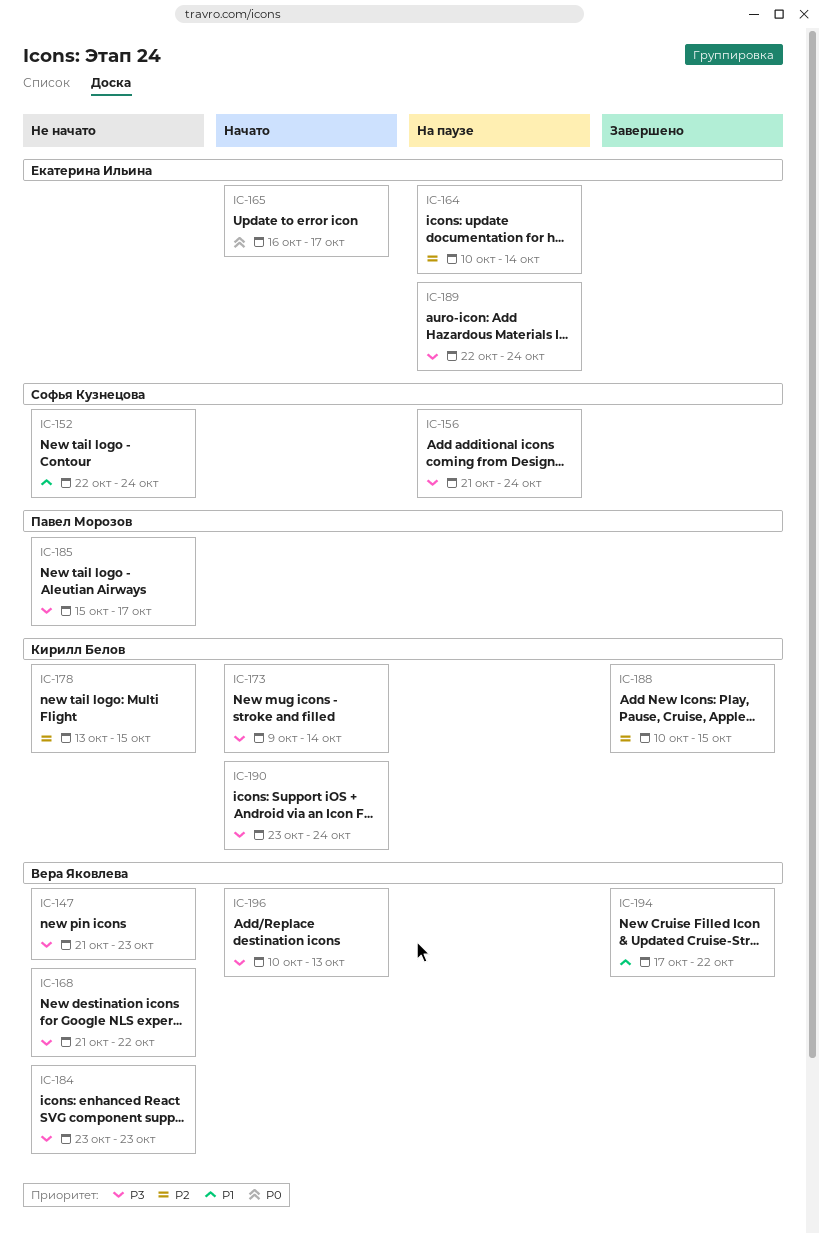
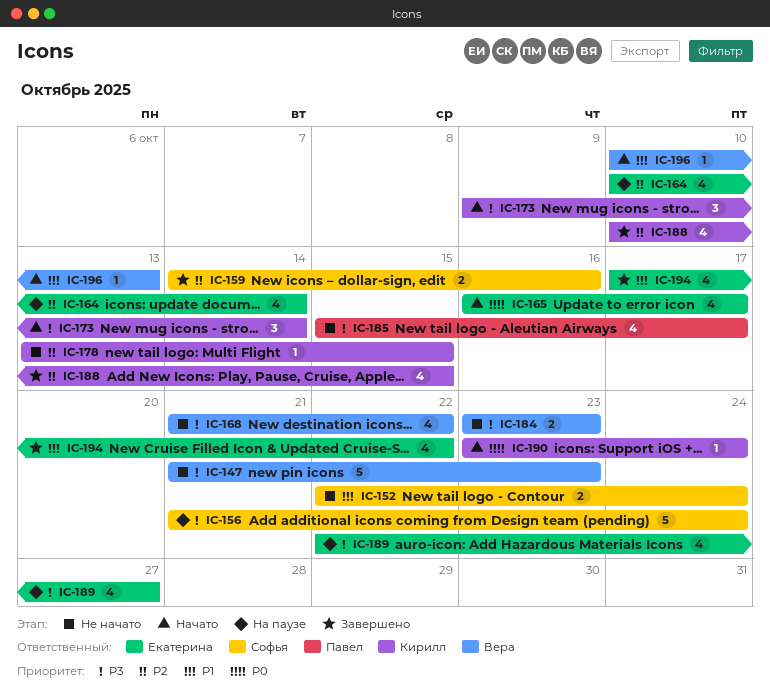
IC-159: none -> present
IC-189, due: Oct 24 -> Oct 27
IC-190, priority: P3 -> P0
IC-194, owner: Вера Яковлева -> Екатерина Ильина
IC-196, priority: P3 -> P1

